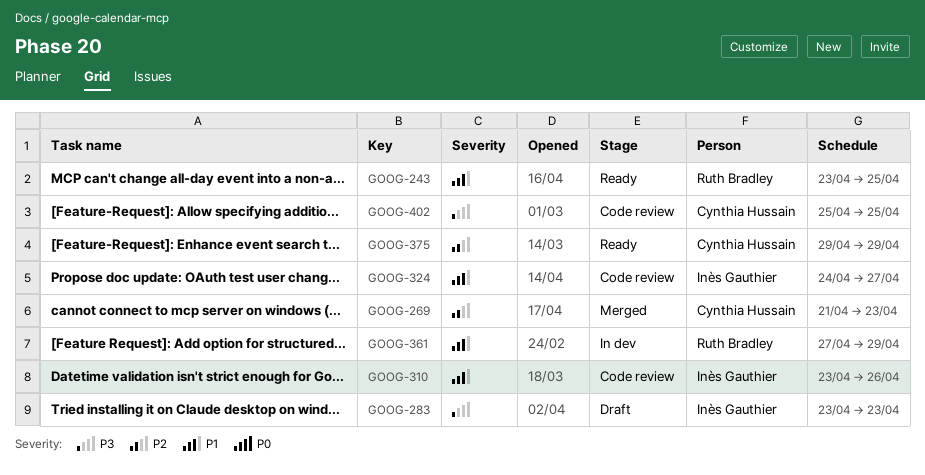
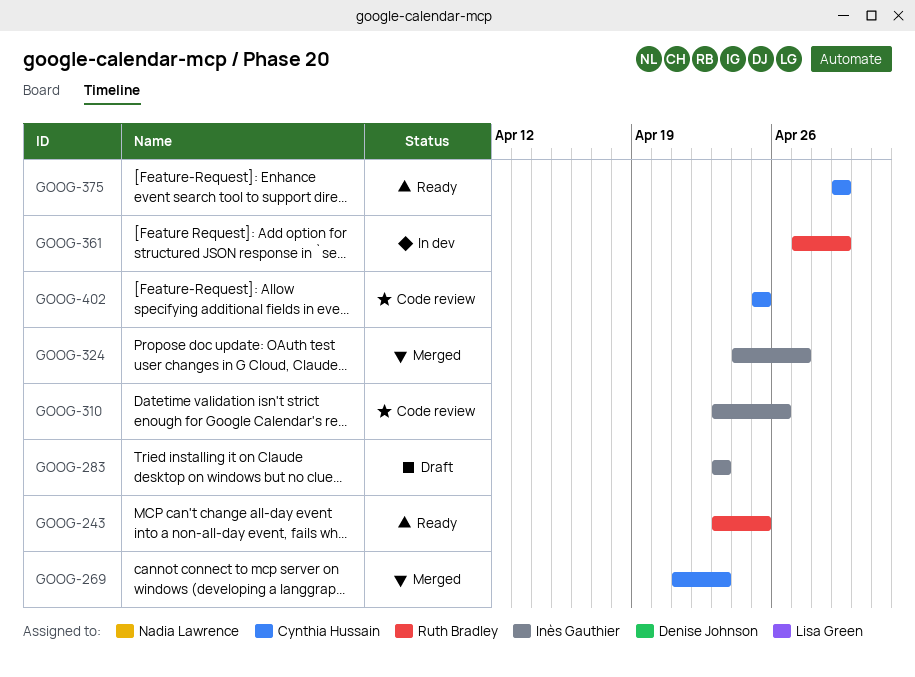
GOOG-324, status: Code review -> Merged

